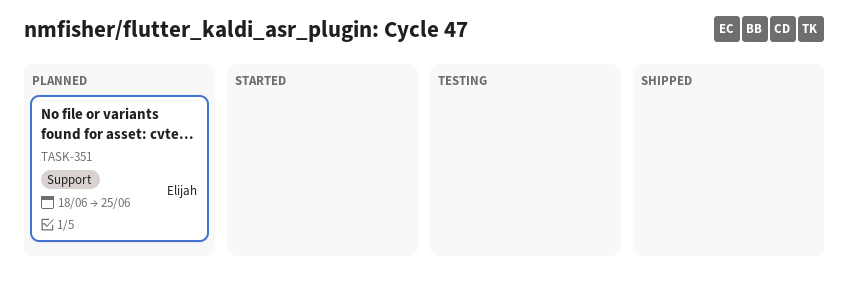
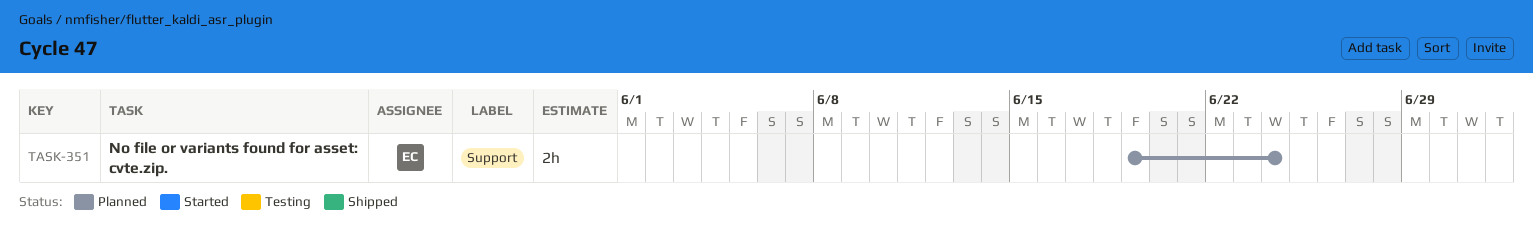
TASK-351, start: Jun 18 -> Jun 19
TASK-351, due: Jun 25 -> Jun 24

